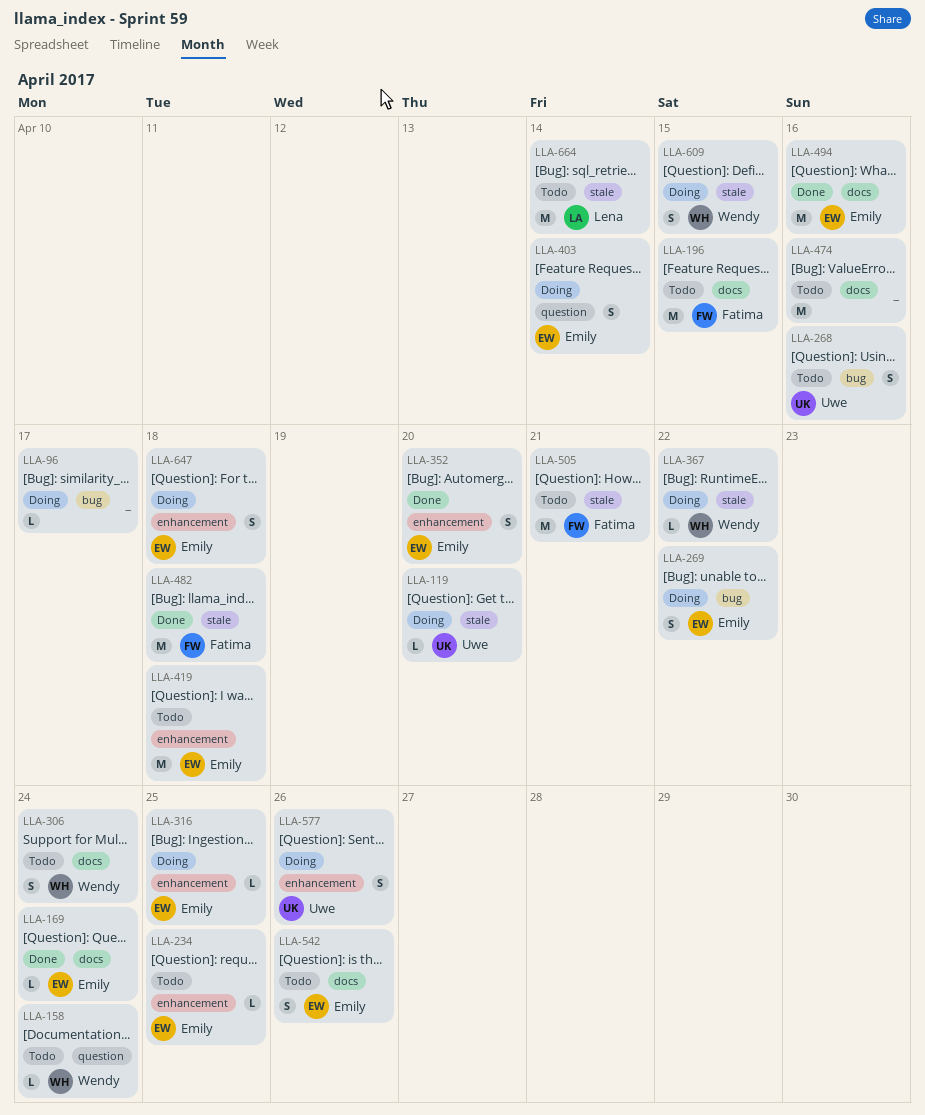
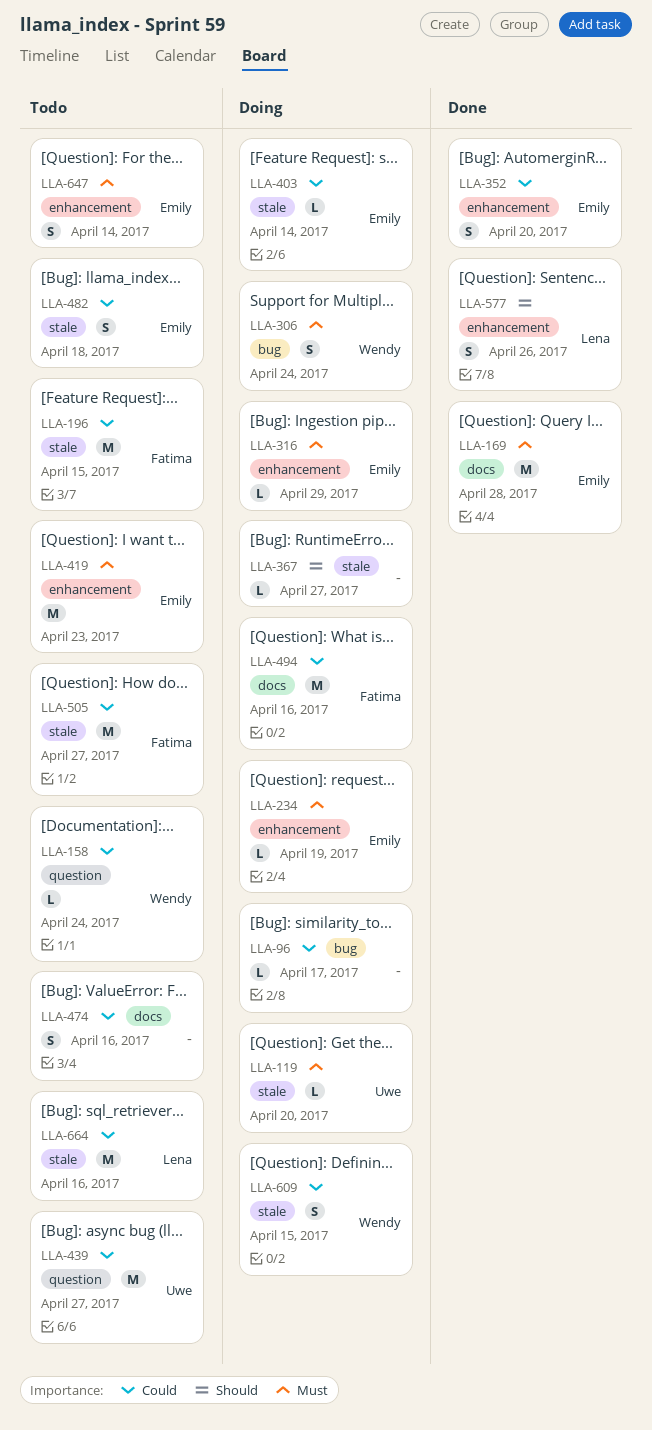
LLA-169, estimate: L -> M
LLA-169, due: Apr 24 -> Apr 28
LLA-196, label: docs -> stale
LLA-234, status: Todo -> Doing
LLA-234, due: Apr 25 -> Apr 19
LLA-268: present -> none
LLA-269: present -> none
LLA-306, status: Todo -> Doing
LLA-306, label: docs -> bug
LLA-316, due: Apr 25 -> Apr 29
LLA-367, owner: Wendy -> none
LLA-367, due: Apr 22 -> Apr 27
LLA-403, label: question -> stale
LLA-403, estimate: S -> L
LLA-419, due: Apr 18 -> Apr 23
LLA-439: none -> present
LLA-474, estimate: M -> S
LLA-482, status: Done -> Todo
LLA-482, owner: Fatima -> Emily
LLA-482, estimate: M -> S
LLA-494, status: Done -> Doing
LLA-494, owner: Emily -> Fatima
LLA-505, due: Apr 21 -> Apr 27
LLA-542: present -> none
LLA-577, status: Doing -> Done
LLA-577, owner: Uwe -> Lena
LLA-647, status: Doing -> Todo
LLA-647, due: Apr 18 -> Apr 14
LLA-664, due: Apr 14 -> Apr 16

